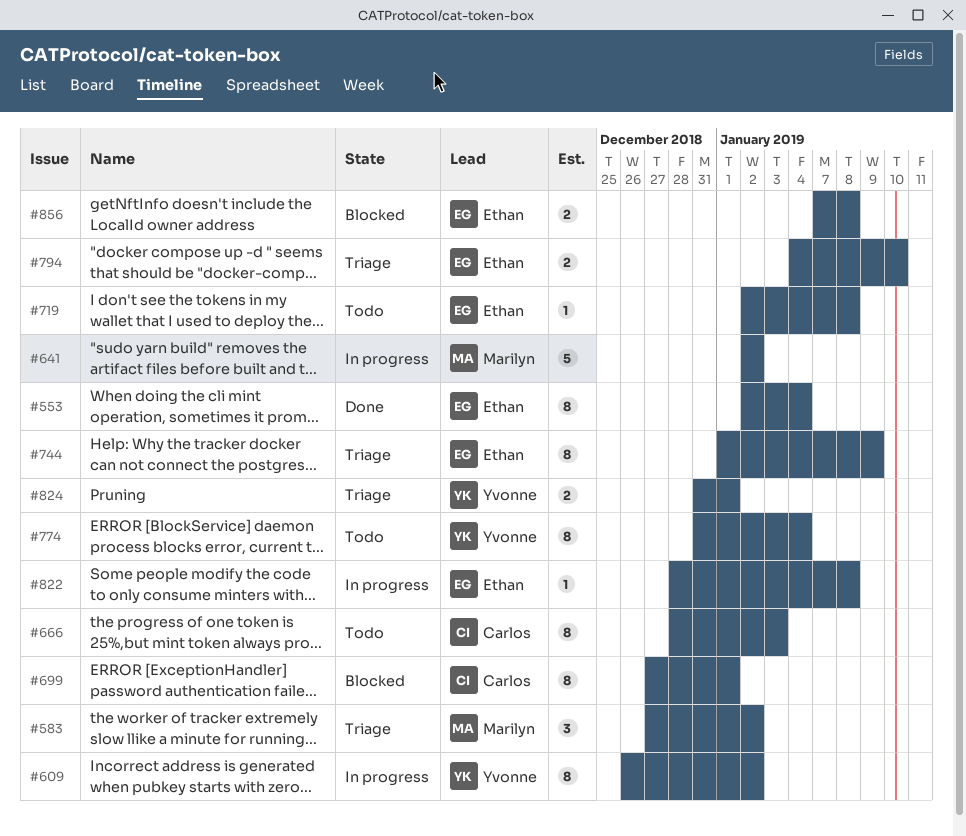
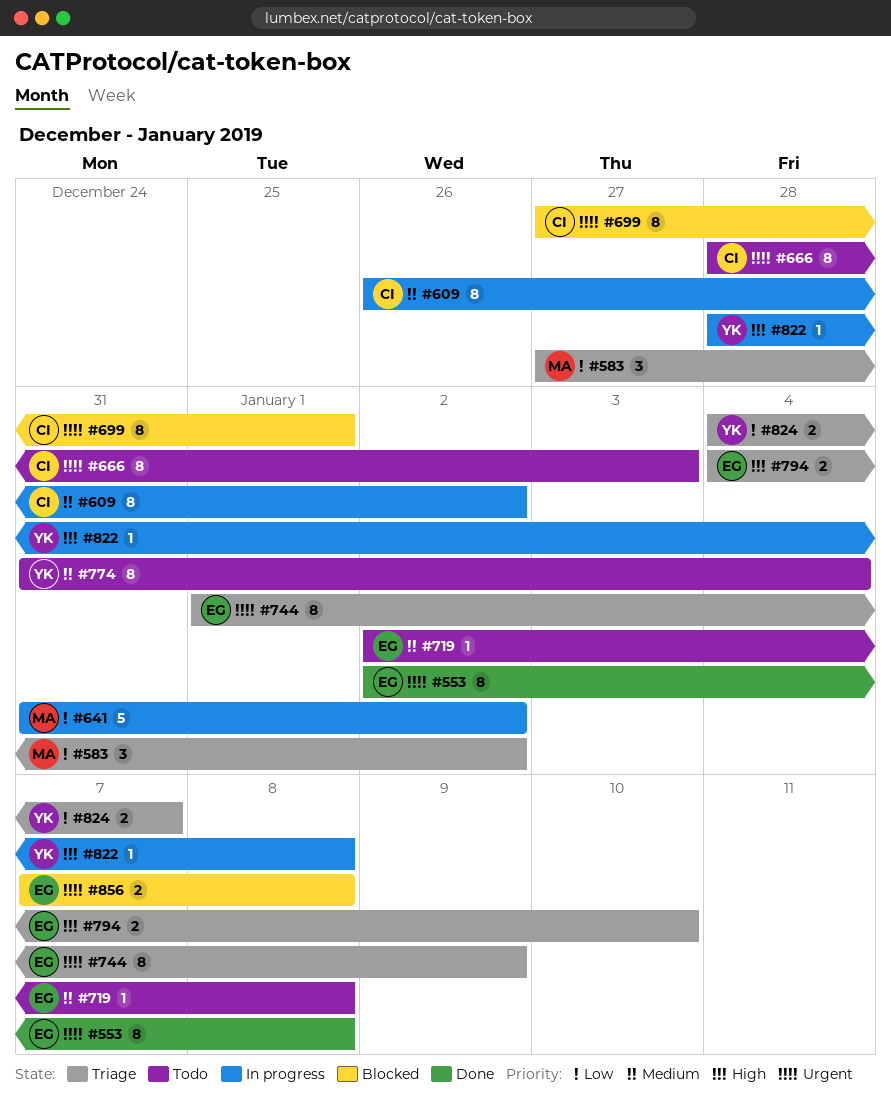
#553, due: Jan 4 -> Jan 8
#609, owner: Yvonne -> Carlos
#641, start: Jan 2 -> Dec 31
#822, owner: Ethan -> Yvonne
#824, start: Dec 31 -> Jan 4
#824, due: Jan 1 -> Jan 7

